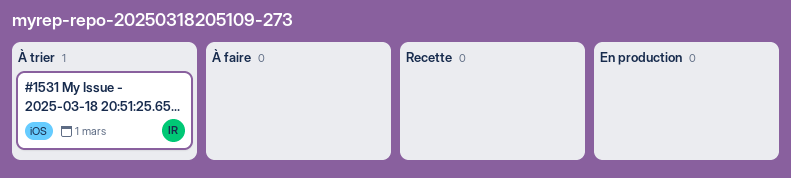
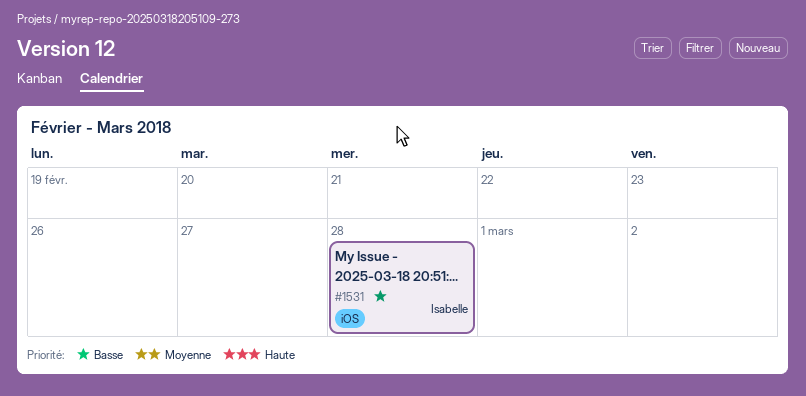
#1531, due: Mar 1 -> Feb 28

